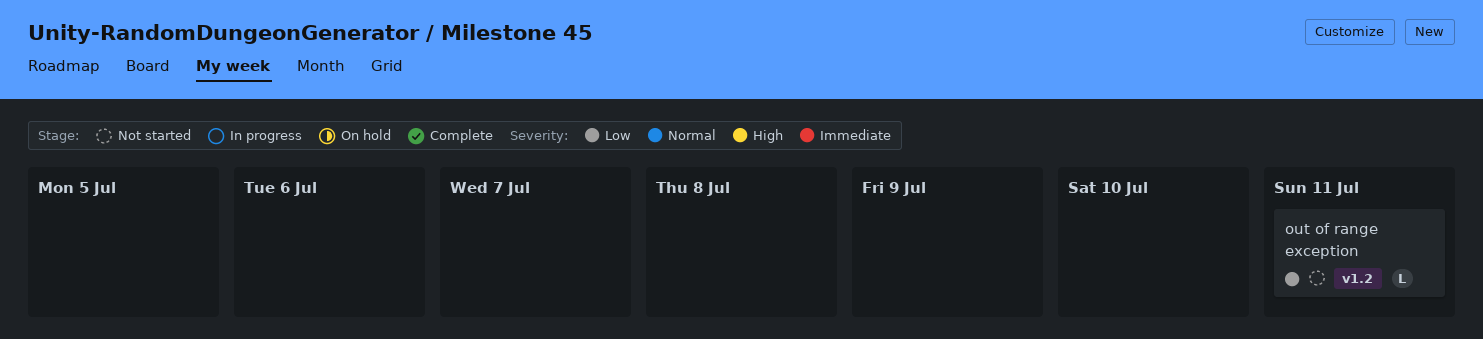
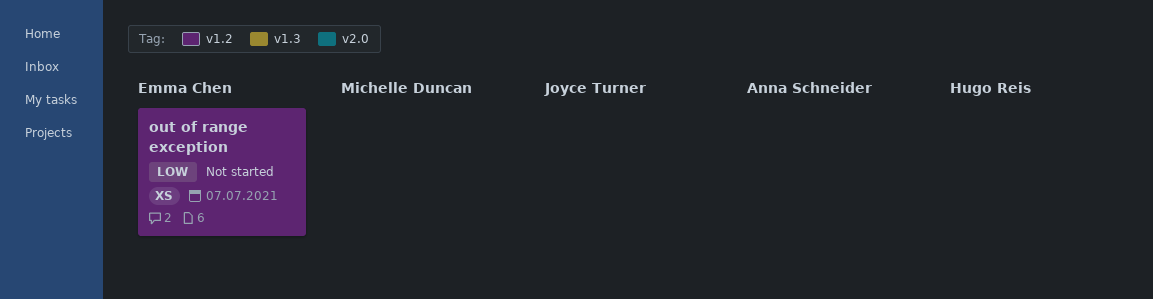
out of range exception, estimate: L -> XS
out of range exception, due: Jul 11 -> Jul 7

